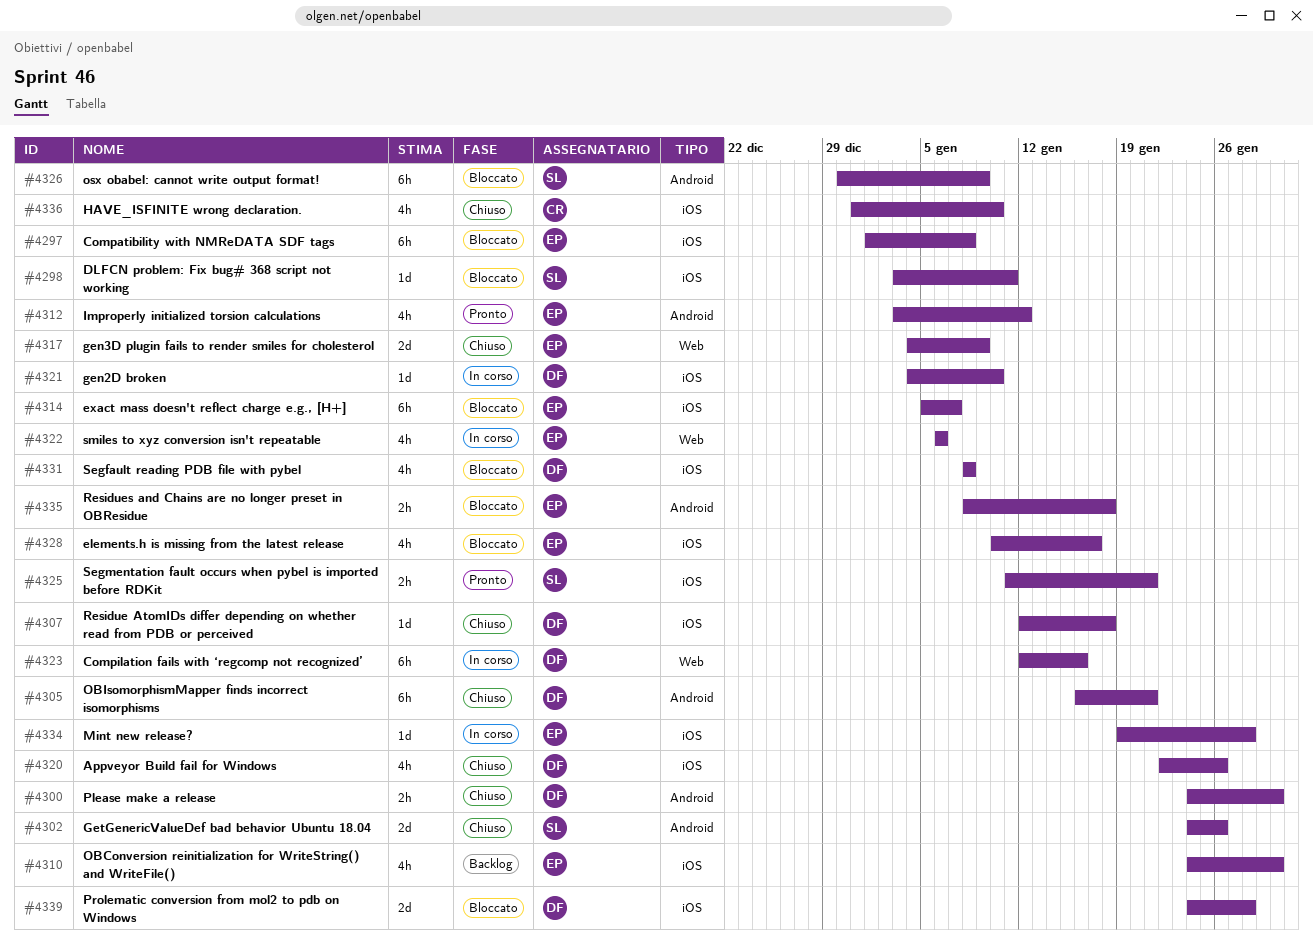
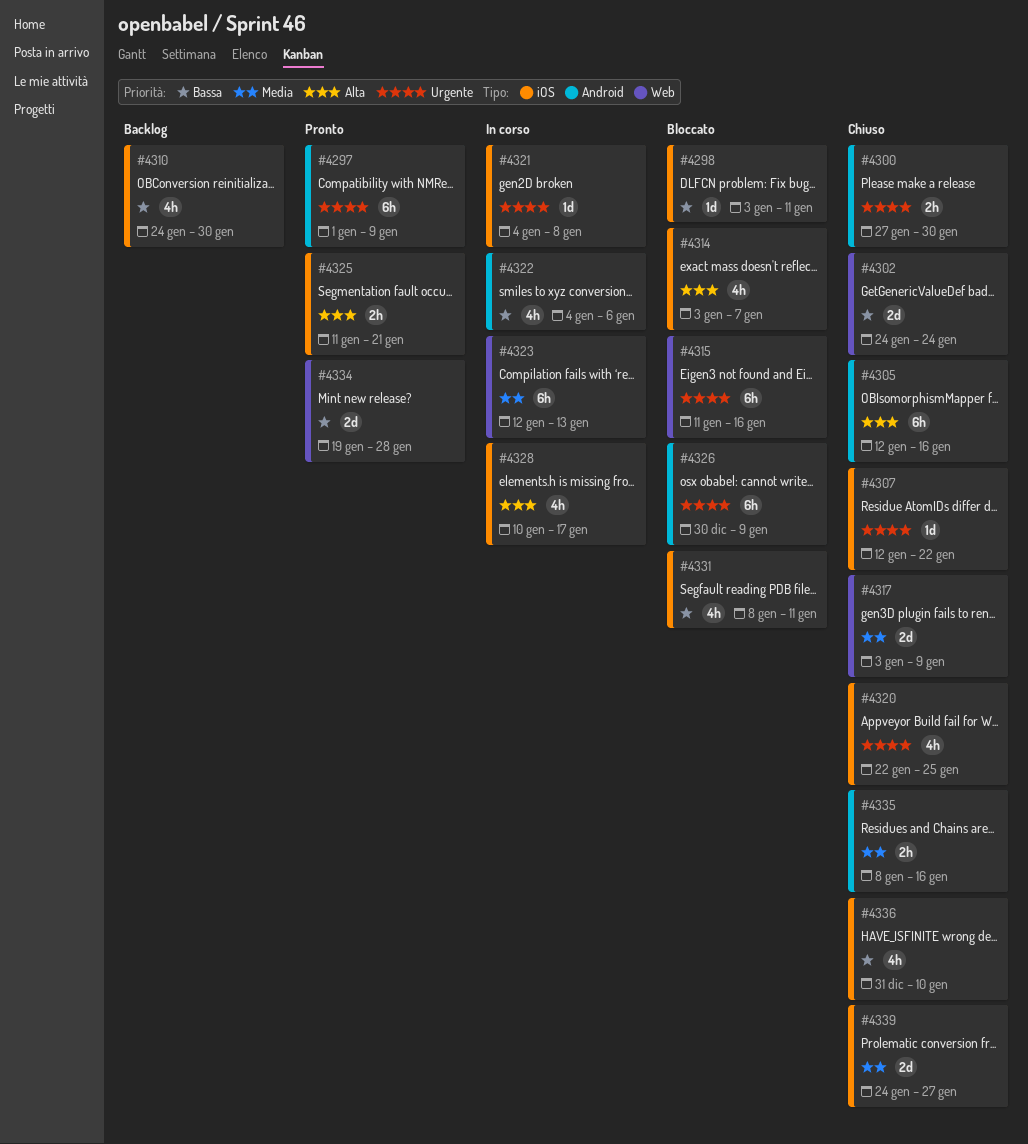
#4297, status: Bloccato -> Pronto
#4297, label: iOS -> Android
#4297, due: Jan 8 -> Jan 9
#4300, start: Jan 24 -> Jan 27
#4302, label: Android -> Web
#4302, due: Jan 26 -> Jan 24
#4305, start: Jan 16 -> Jan 12
#4305, due: Jan 21 -> Jan 16
#4307, due: Jan 18 -> Jan 22
#4312: present -> none
#4314, estimate: 6h -> 4h
#4314, start: Jan 5 -> Jan 3
#4315: none -> present
#4317, start: Jan 4 -> Jan 3
#4320, due: Jan 26 -> Jan 25
#4321, due: Jan 10 -> Jan 8
#4322, label: Web -> Android
#4322, start: Jan 6 -> Jan 4
#4323, due: Jan 16 -> Jan 13
#4328, status: Bloccato -> In corso
#4331, due: Jan 8 -> Jan 11
#4334, status: In corso -> Pronto
#4334, label: iOS -> Web
#4334, estimate: 1d -> 2d
#4335, status: Bloccato -> Chiuso
#4335, due: Jan 18 -> Jan 16
#4339, status: Bloccato -> Chiuso
#4339, due: Jan 28 -> Jan 27

